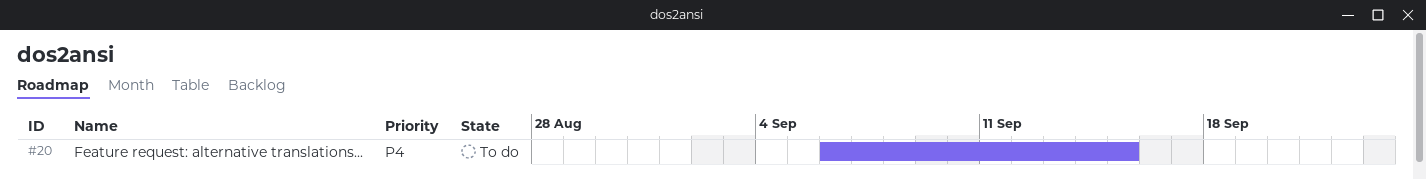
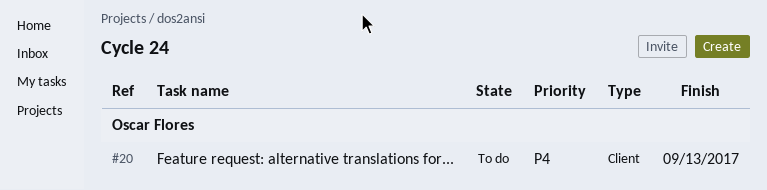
#20, due: Sep 15 -> Sep 13

